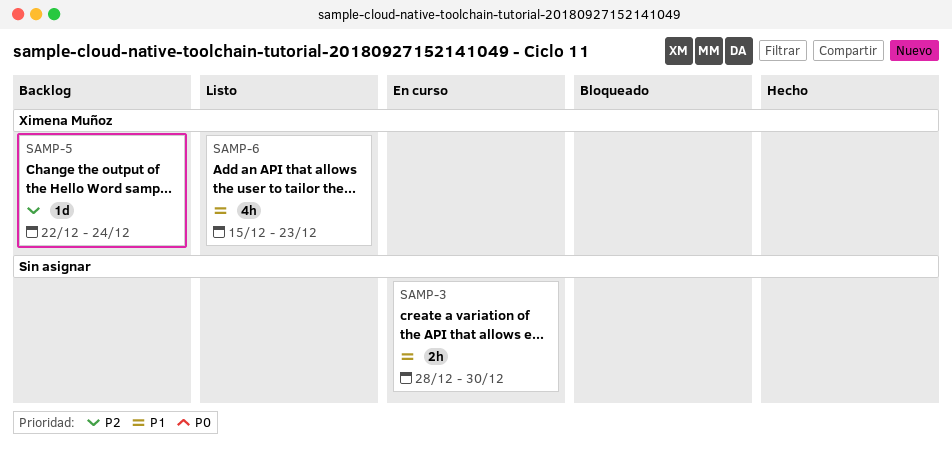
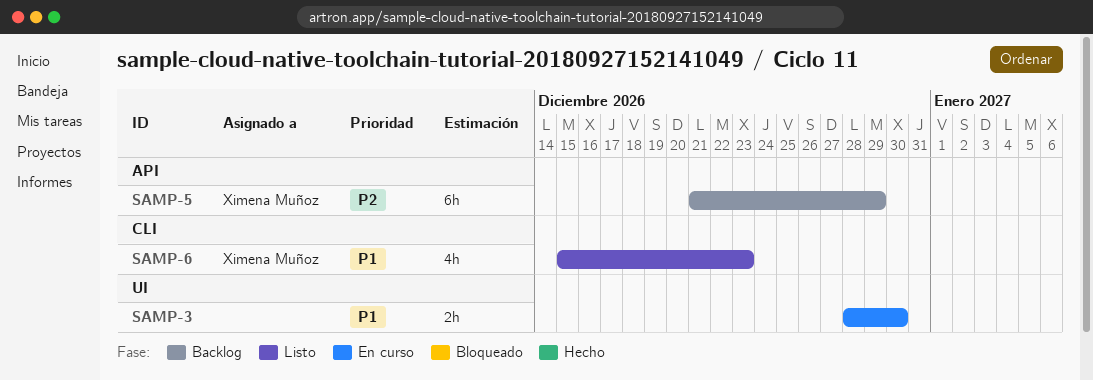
SAMP-5, estimate: 1d -> 6h
SAMP-5, start: Dec 22 -> Dec 21
SAMP-5, due: Dec 24 -> Dec 29

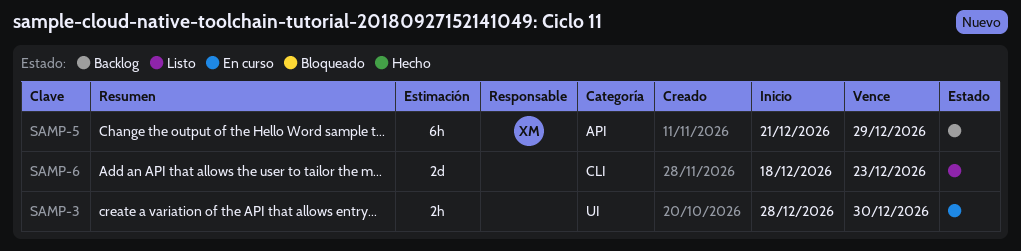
SAMP-6, owner: Ximena Muñoz -> none
SAMP-6, estimate: 4h -> 2d
SAMP-6, start: Dec 15 -> Dec 18

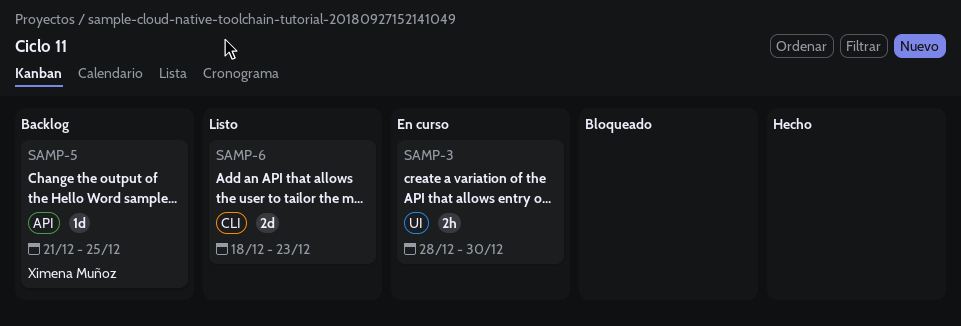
SAMP-5, estimate: 6h -> 1d
SAMP-5, due: Dec 29 -> Dec 25

